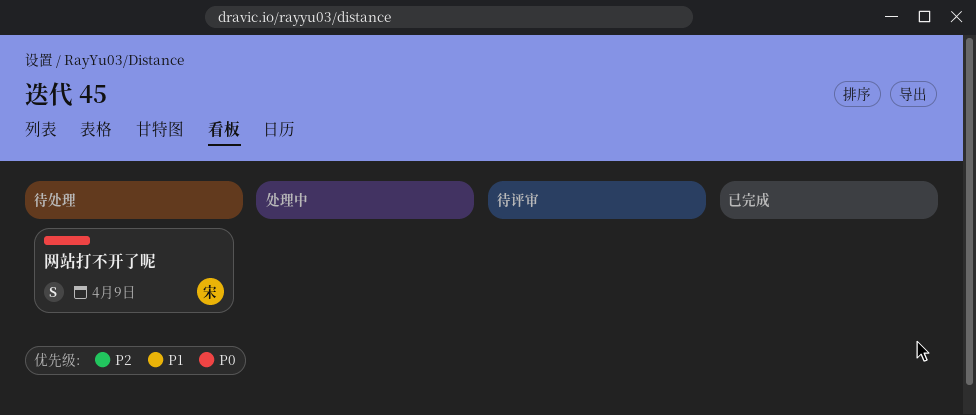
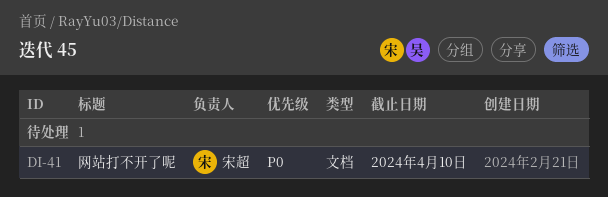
网站打不开了呢, due: Apr 9 -> Apr 10

